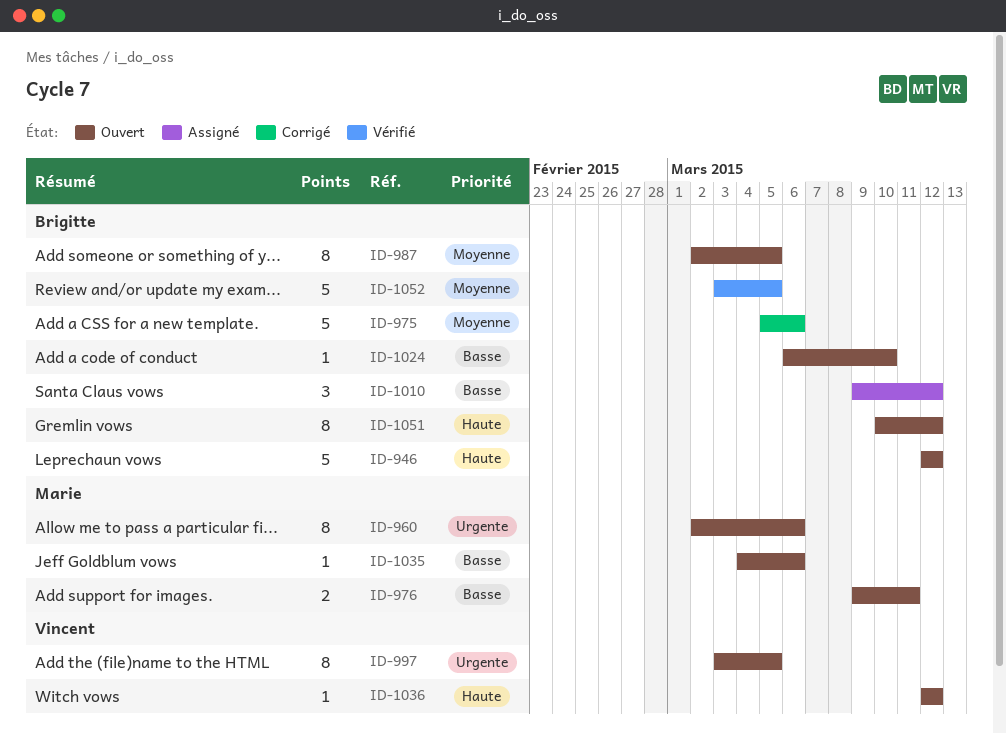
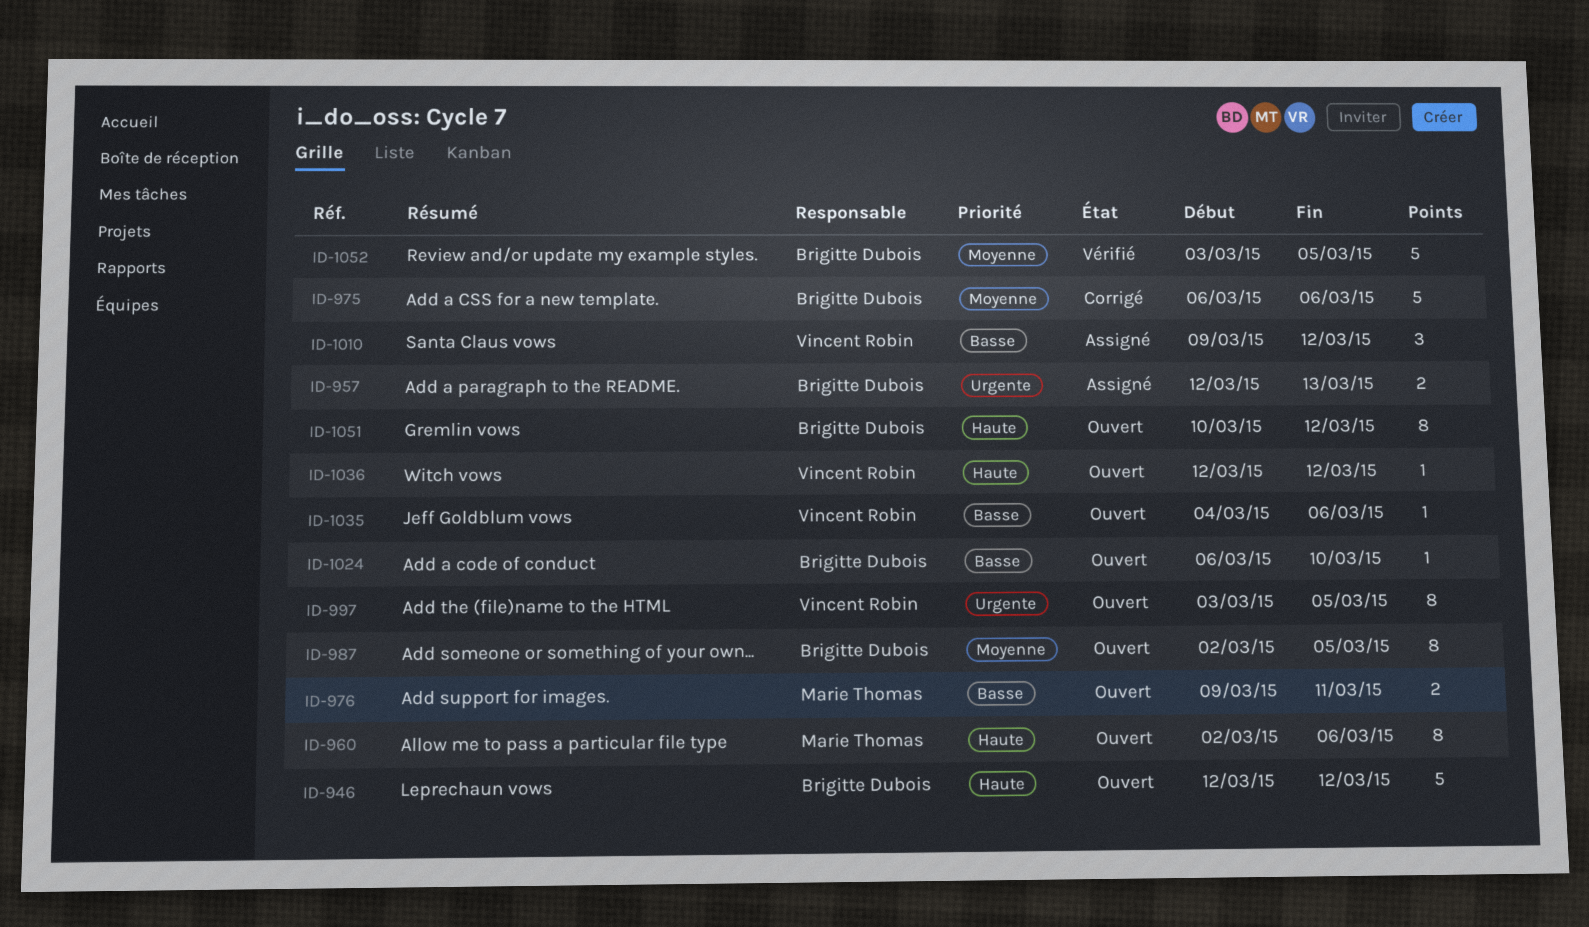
ID-957: none -> present
ID-960, priority: Urgente -> Haute
ID-975, start: Mar 5 -> Mar 6
ID-1010, owner: Brigitte Dubois -> Vincent Robin
ID-1035, owner: Marie Thomas -> Vincent Robin

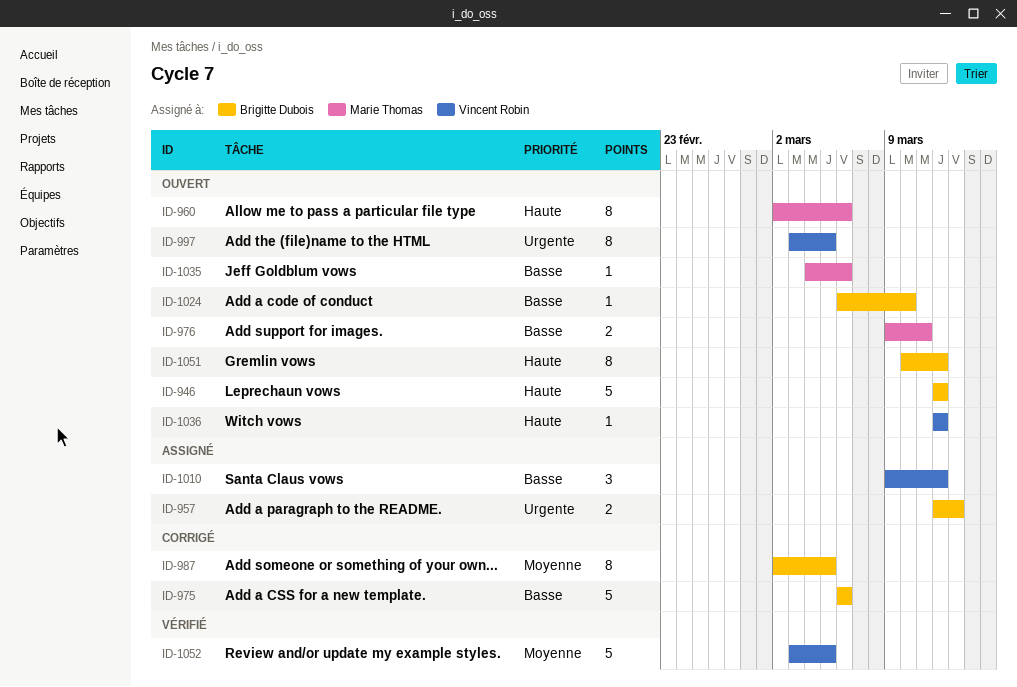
ID-975, priority: Moyenne -> Basse
ID-987, status: Ouvert -> Corrigé
ID-1035, owner: Vincent Robin -> Marie Thomas
ID-1052, owner: Brigitte Dubois -> Vincent Robin

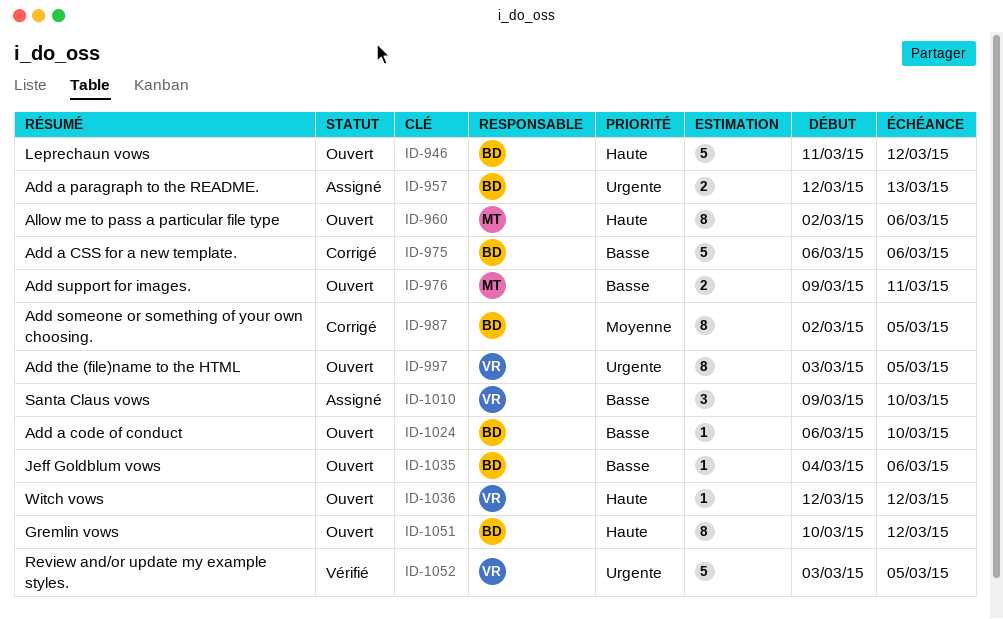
ID-946, start: Mar 12 -> Mar 11
ID-1010, due: Mar 12 -> Mar 10
ID-1035, owner: Marie Thomas -> Brigitte Dubois
ID-1052, priority: Moyenne -> Urgente

